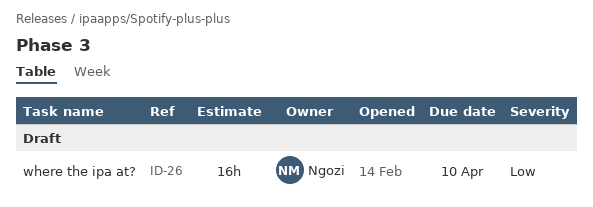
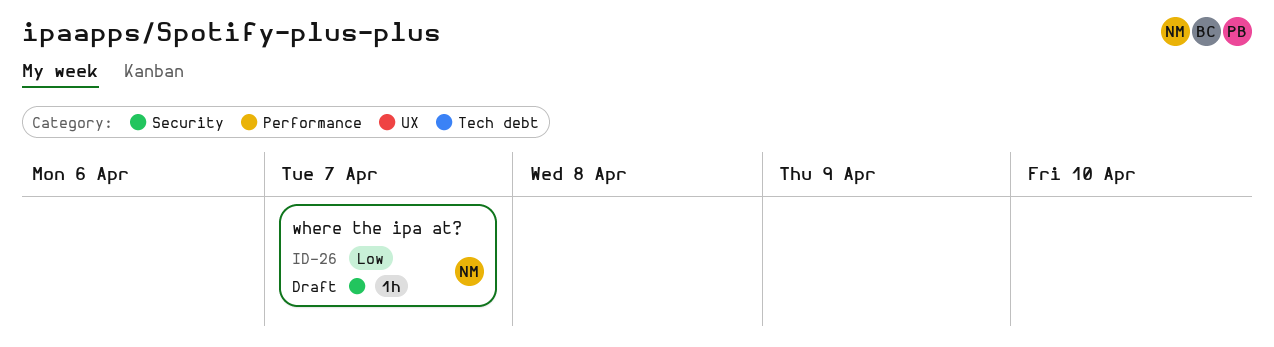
ID-26, estimate: 16h -> 1h
ID-26, due: Apr 10 -> Apr 7

